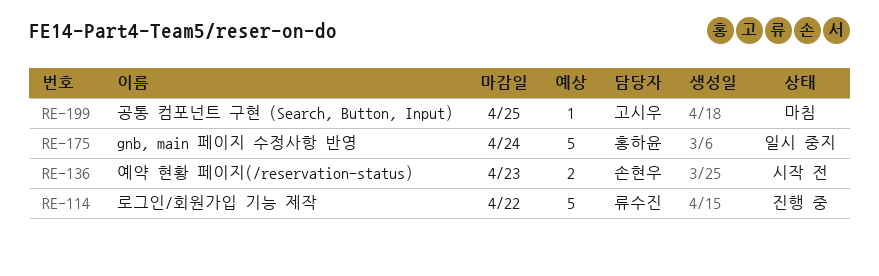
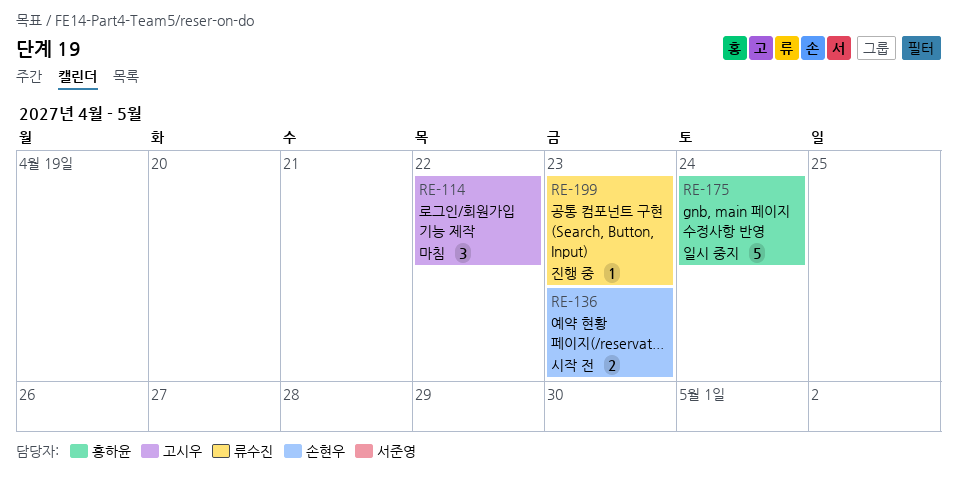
RE-114, status: 진행 중 -> 마침
RE-114, owner: 류수진 -> 고시우
RE-114, estimate: 5 -> 3
RE-199, status: 마침 -> 진행 중
RE-199, owner: 고시우 -> 류수진
RE-199, due: Apr 25 -> Apr 23

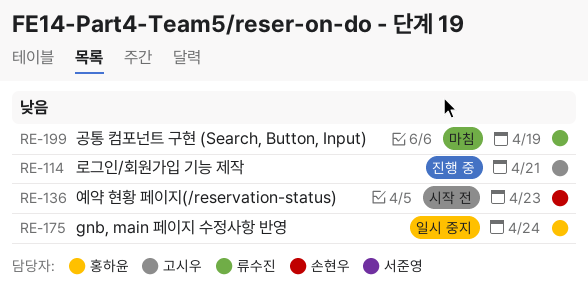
RE-114, status: 마침 -> 진행 중
RE-114, due: Apr 22 -> Apr 21
RE-199, status: 진행 중 -> 마침
RE-199, due: Apr 23 -> Apr 19

